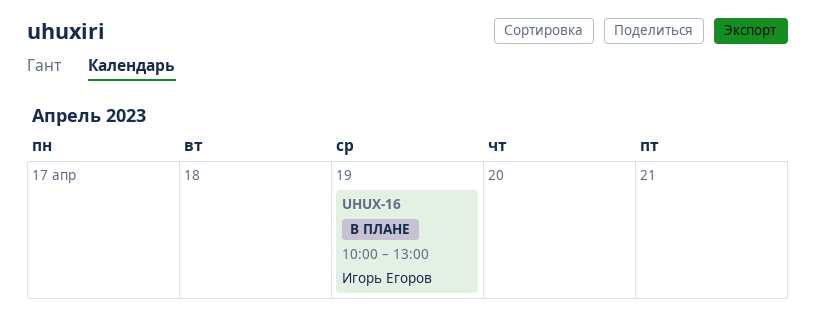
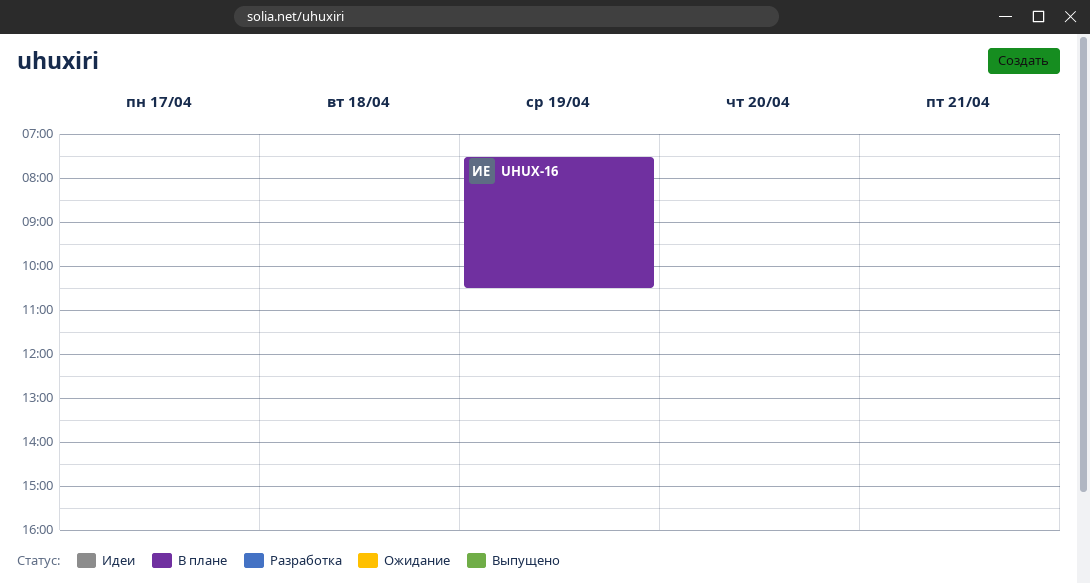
UHUX-16, begins: 10:00 -> 07:30
UHUX-16, ends: 13:00 -> 10:30

